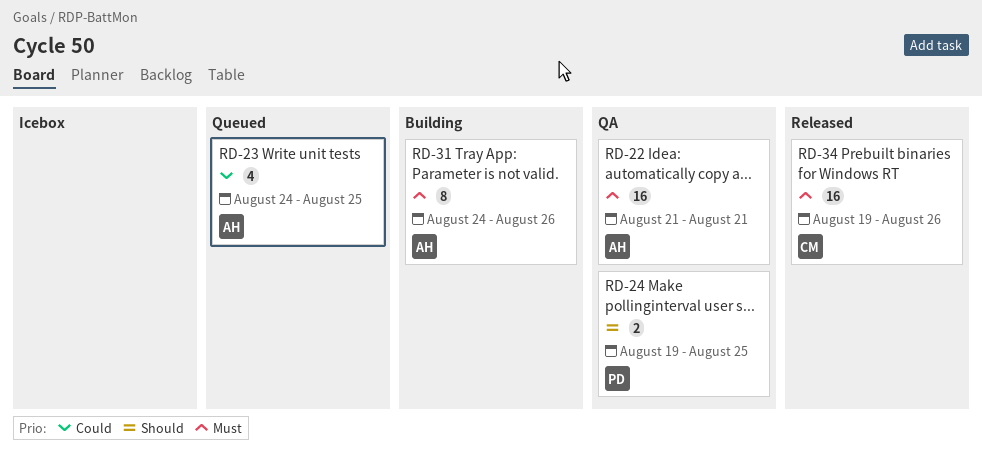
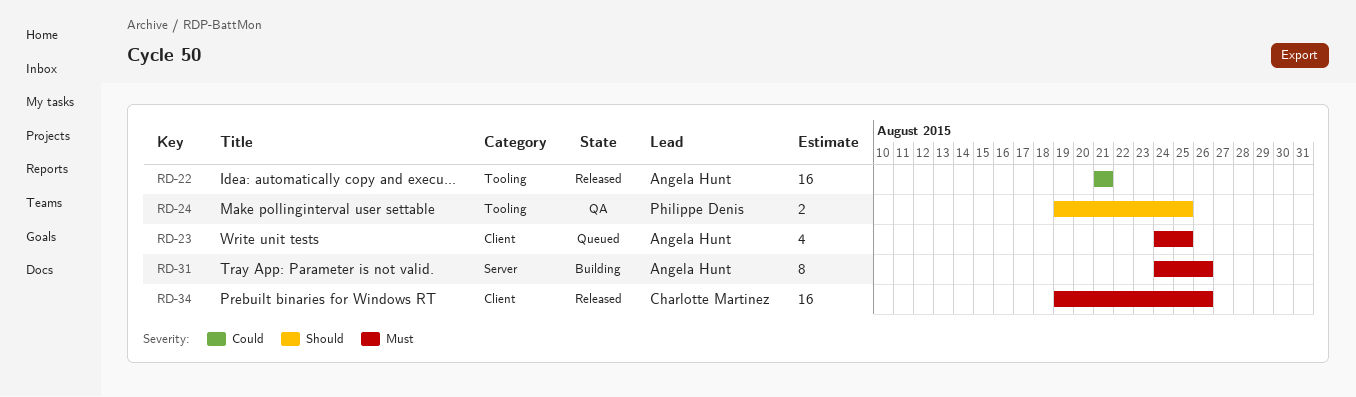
RD-22, status: QA -> Released
RD-22, priority: Must -> Could
RD-23, priority: Could -> Must

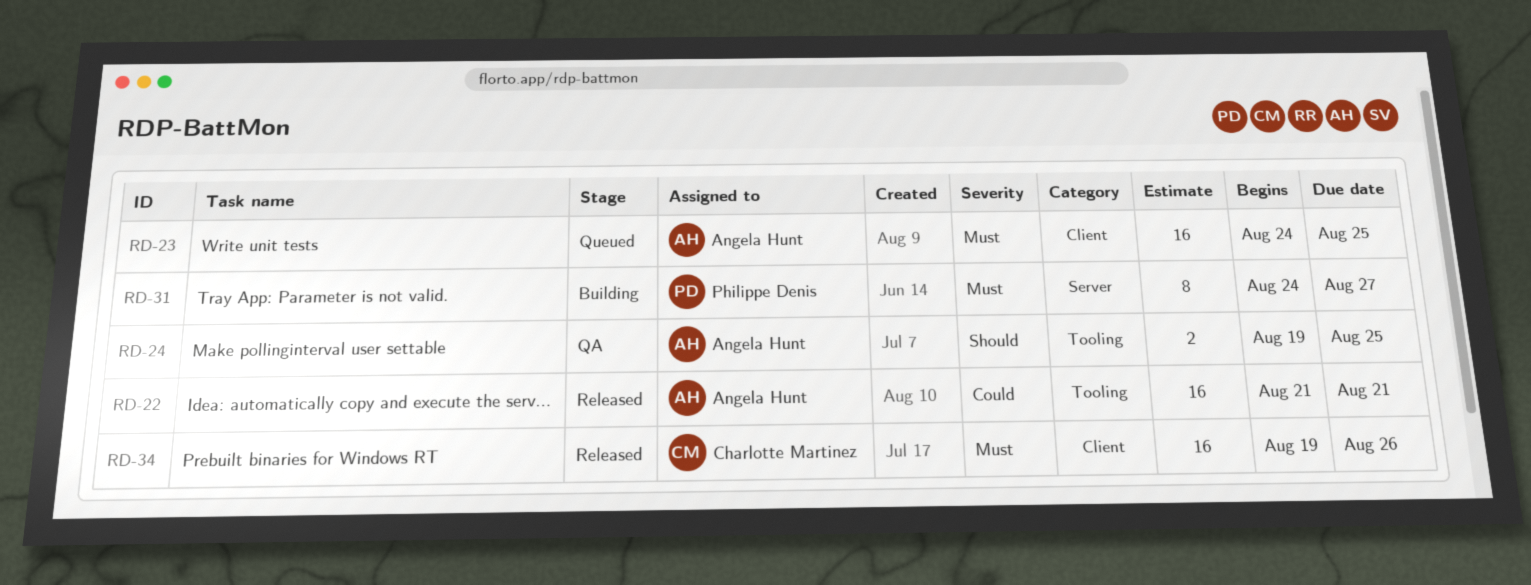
RD-23, estimate: 4 -> 16
RD-24, owner: Philippe Denis -> Angela Hunt
RD-31, owner: Angela Hunt -> Philippe Denis
RD-31, due: Aug 26 -> Aug 27

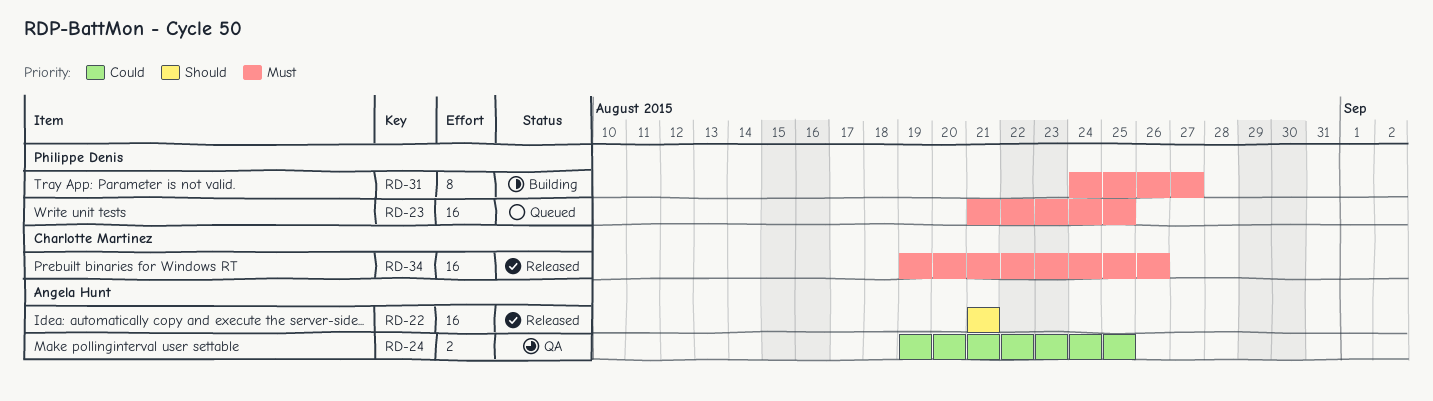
RD-22, priority: Could -> Should
RD-23, owner: Angela Hunt -> Philippe Denis
RD-23, start: Aug 24 -> Aug 21
RD-24, priority: Should -> Could

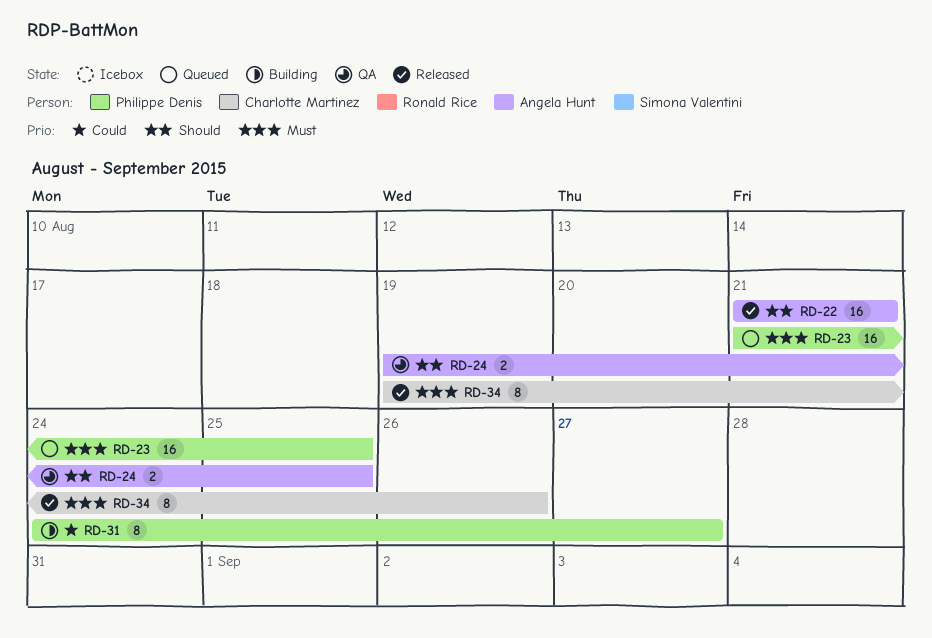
RD-24, priority: Could -> Should
RD-31, priority: Must -> Could
RD-34, estimate: 16 -> 8

